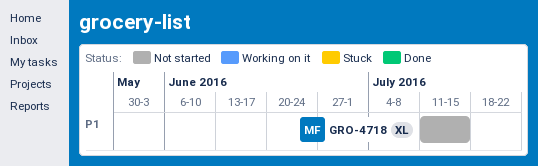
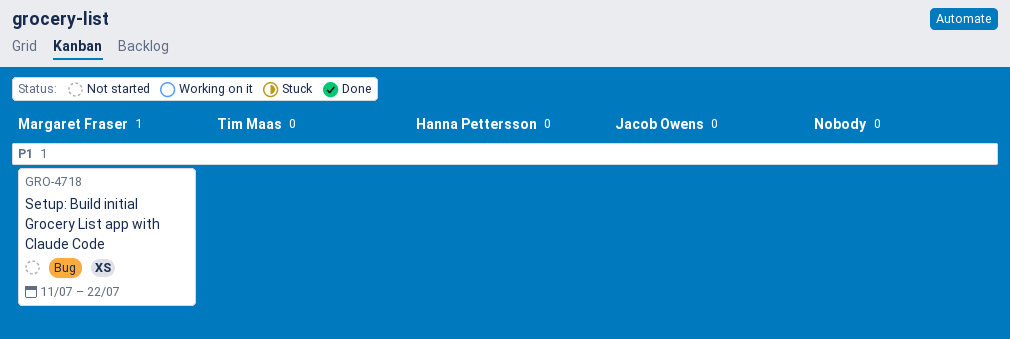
GRO-4718, estimate: XL -> XS
GRO-4718, due: Jul 15 -> Jul 22

